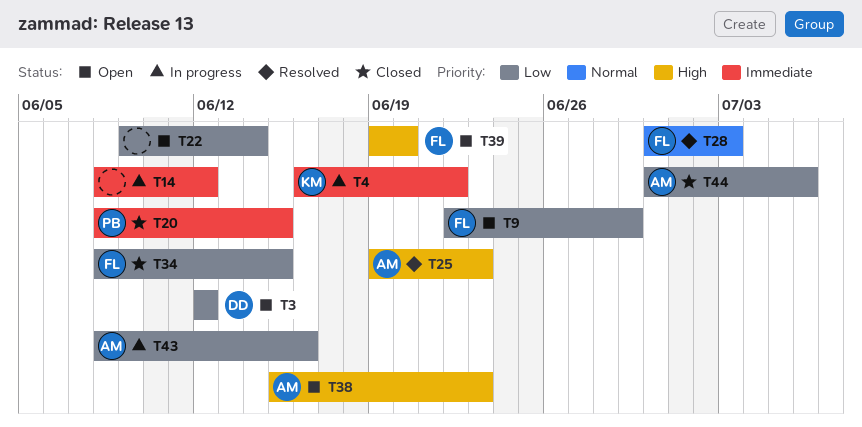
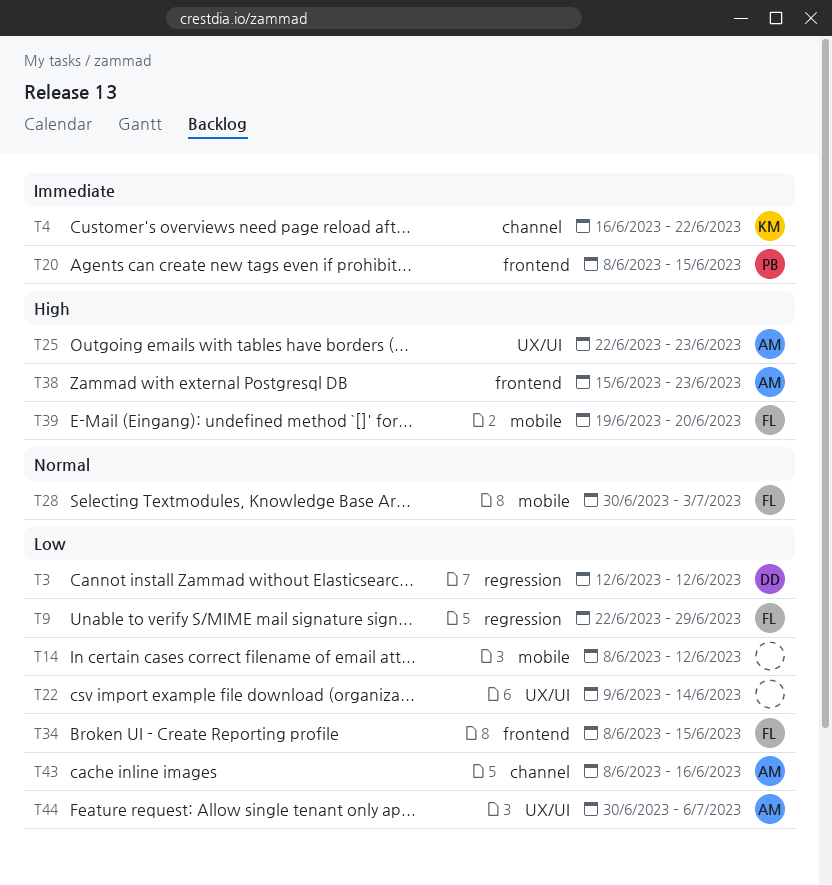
T14, priority: Immediate -> Low
T25, start: Jun 19 -> Jun 22

